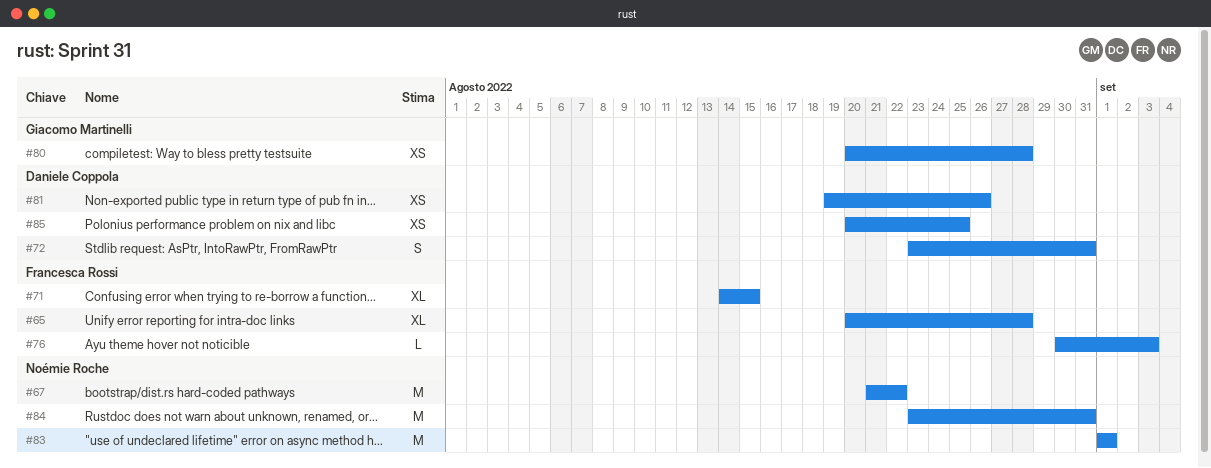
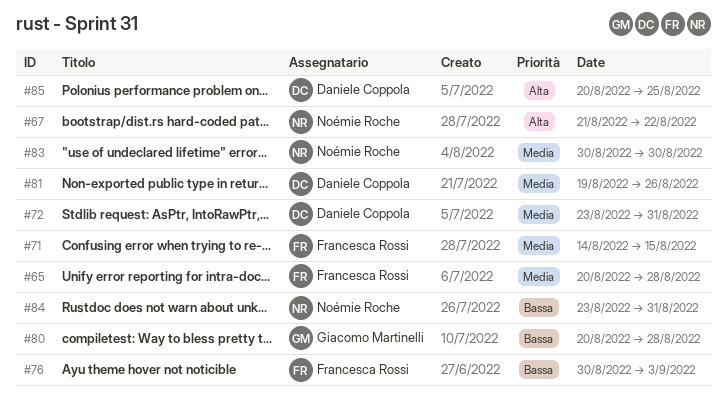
#83, start: Sep 1 -> Aug 30
#83, due: Sep 1 -> Aug 30

